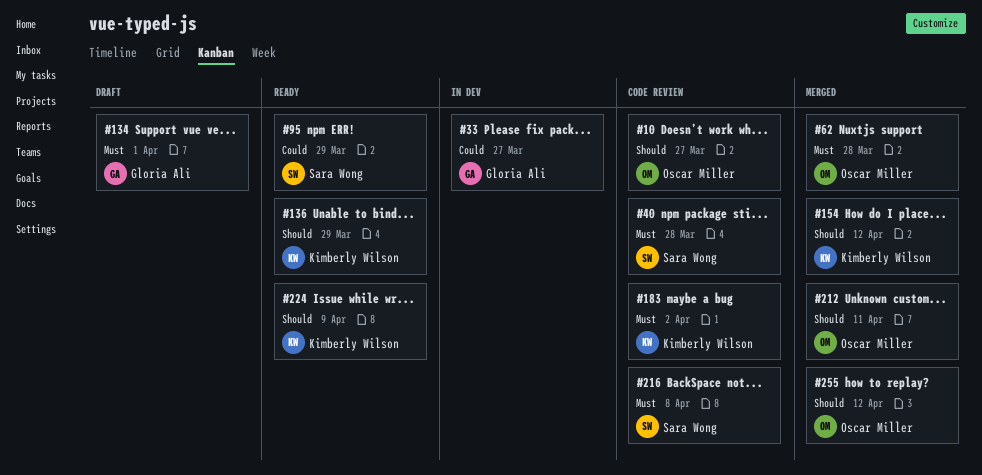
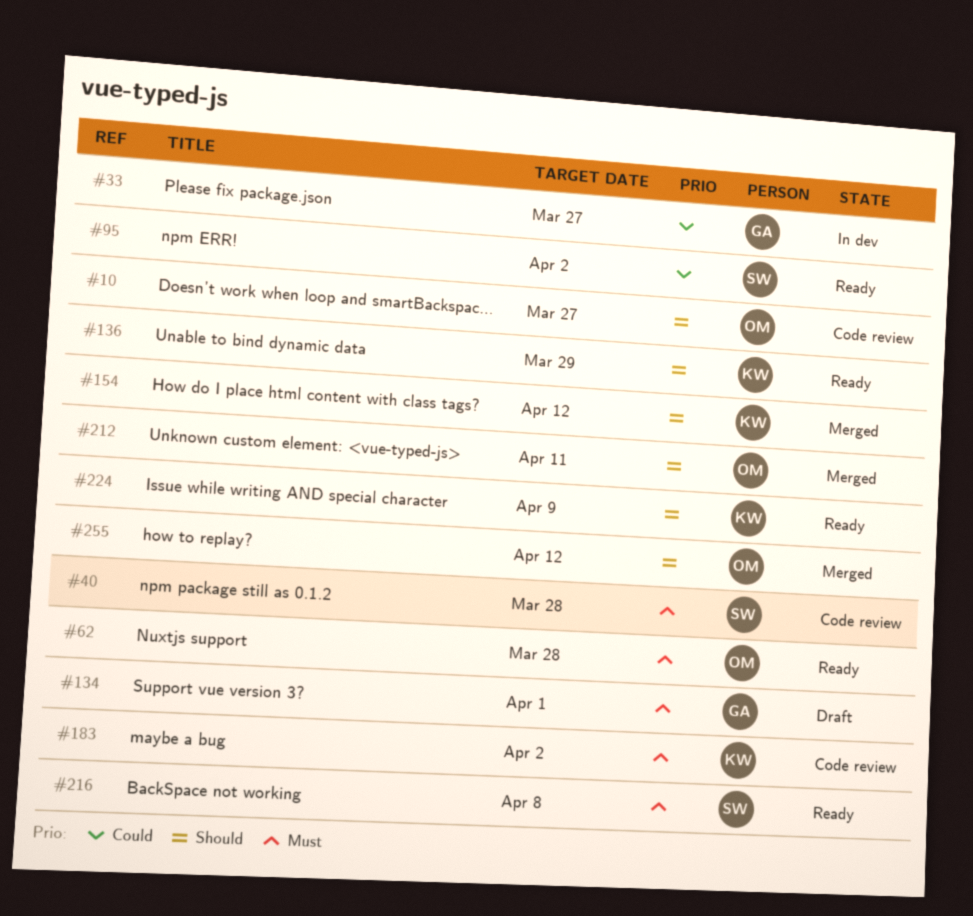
#62, status: Merged -> Ready
#95, due: Mar 29 -> Apr 2
#216, status: Code review -> Ready

